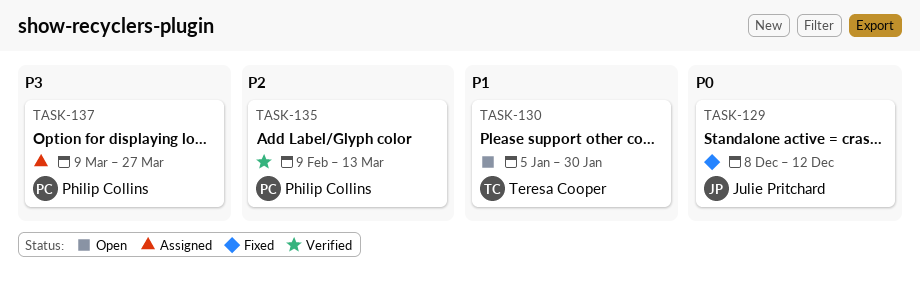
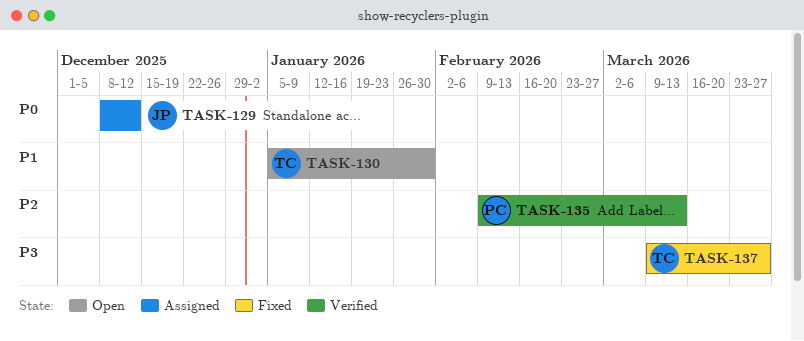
TASK-129, status: Fixed -> Assigned
TASK-137, status: Assigned -> Fixed
TASK-137, owner: Philip Collins -> Teresa Cooper

